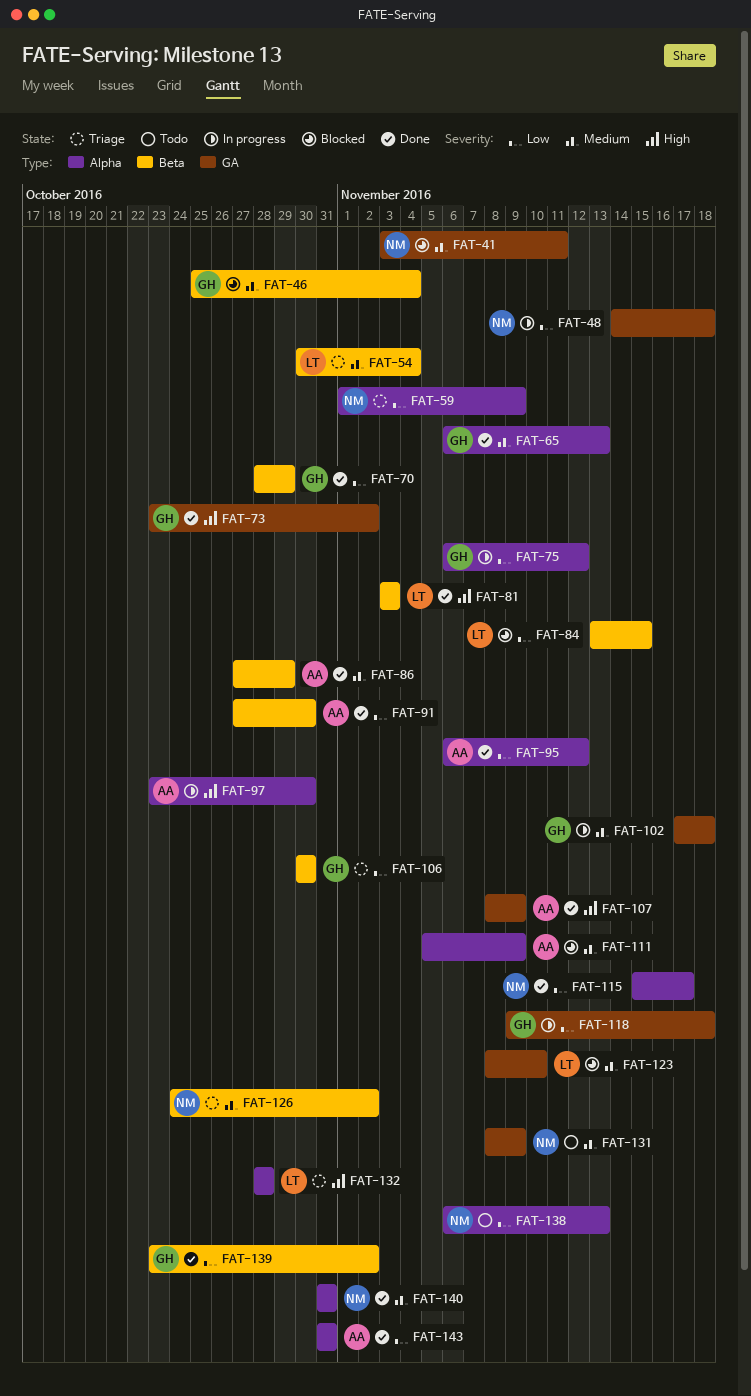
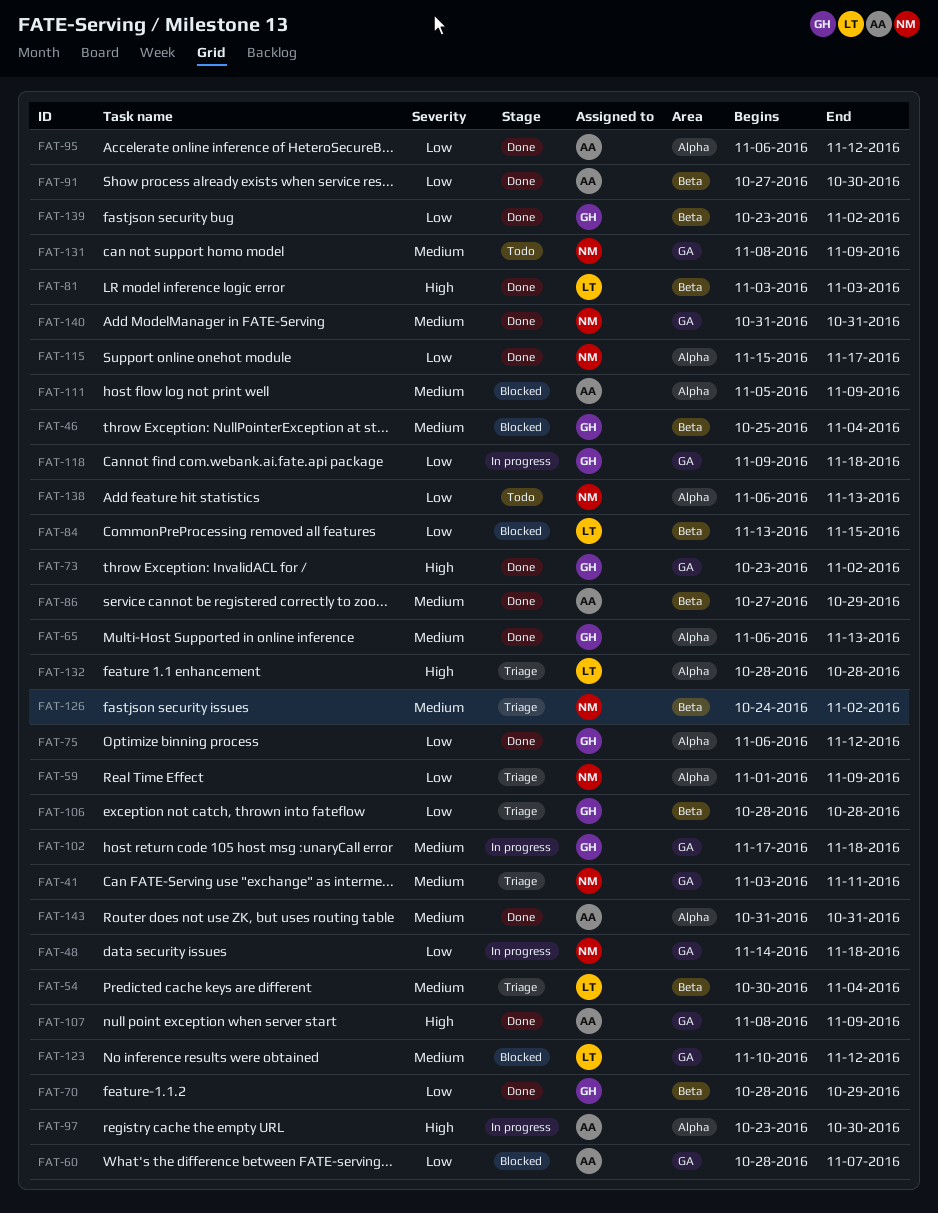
FAT-41, status: Blocked -> Triage
FAT-60: none -> present
FAT-75, status: In progress -> Done
FAT-106, start: Oct 30 -> Oct 28
FAT-106, due: Oct 30 -> Oct 28
FAT-123, start: Nov 8 -> Nov 10
FAT-123, due: Nov 10 -> Nov 12
FAT-140, label: Alpha -> GA
FAT-143, priority: Low -> Medium

